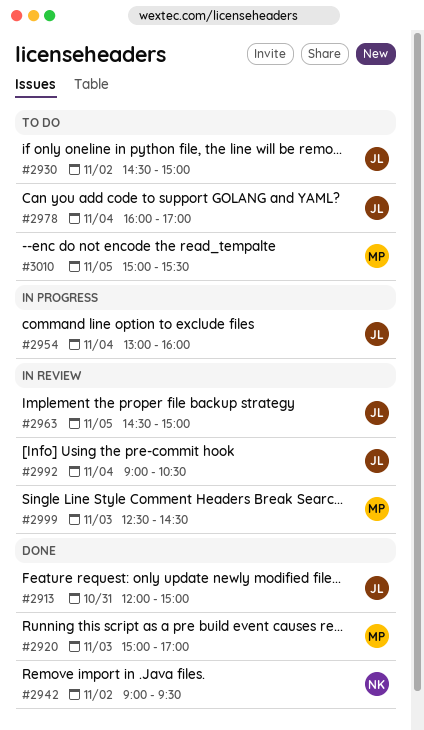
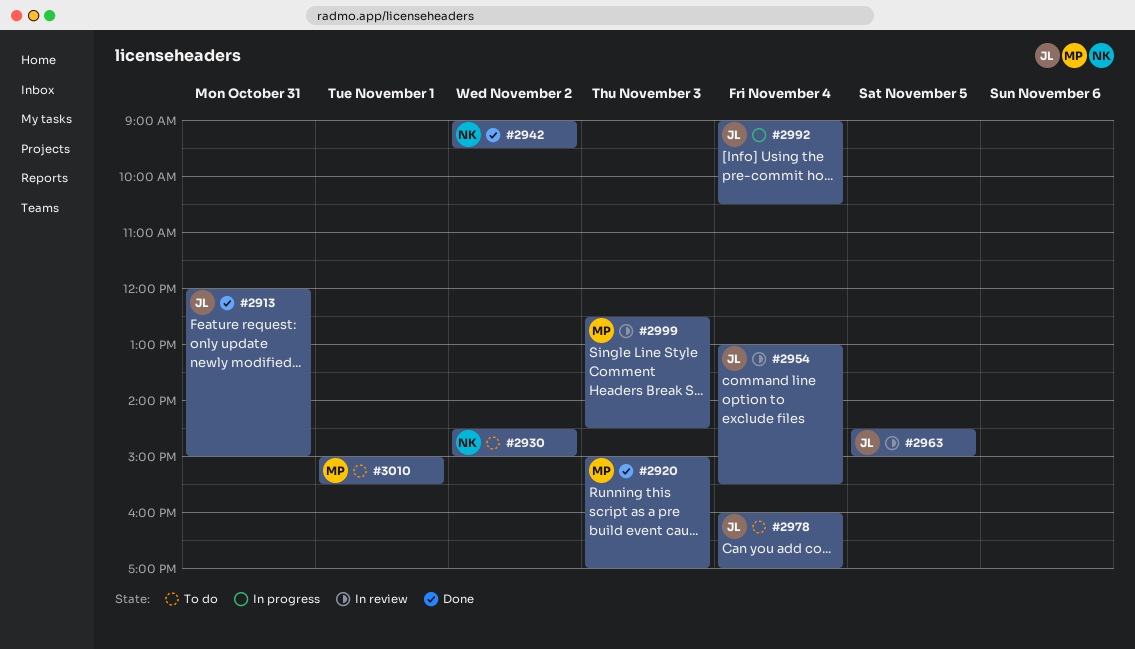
#2930, owner: JL -> NK
#2954, status: In progress -> In review
#2954, ends: 16:00 -> 15:30
#2992, status: In review -> In progress
#3010, day: Nov 5 -> Nov 1

